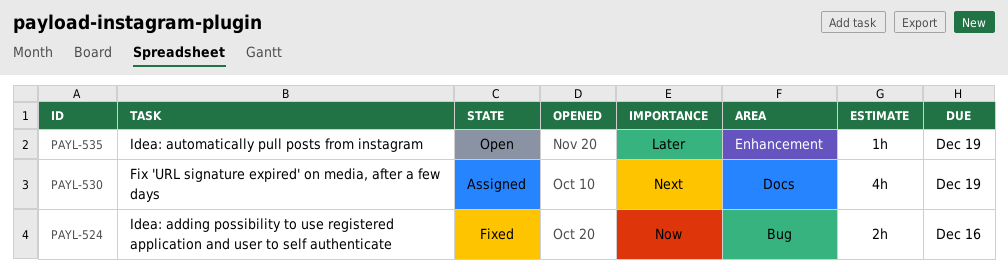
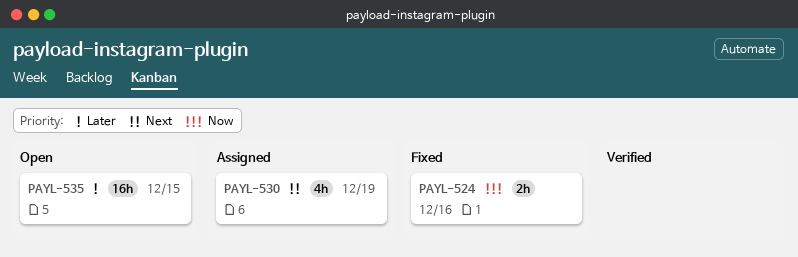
PAYL-535, estimate: 1h -> 16h
PAYL-535, due: Dec 19 -> Dec 15

